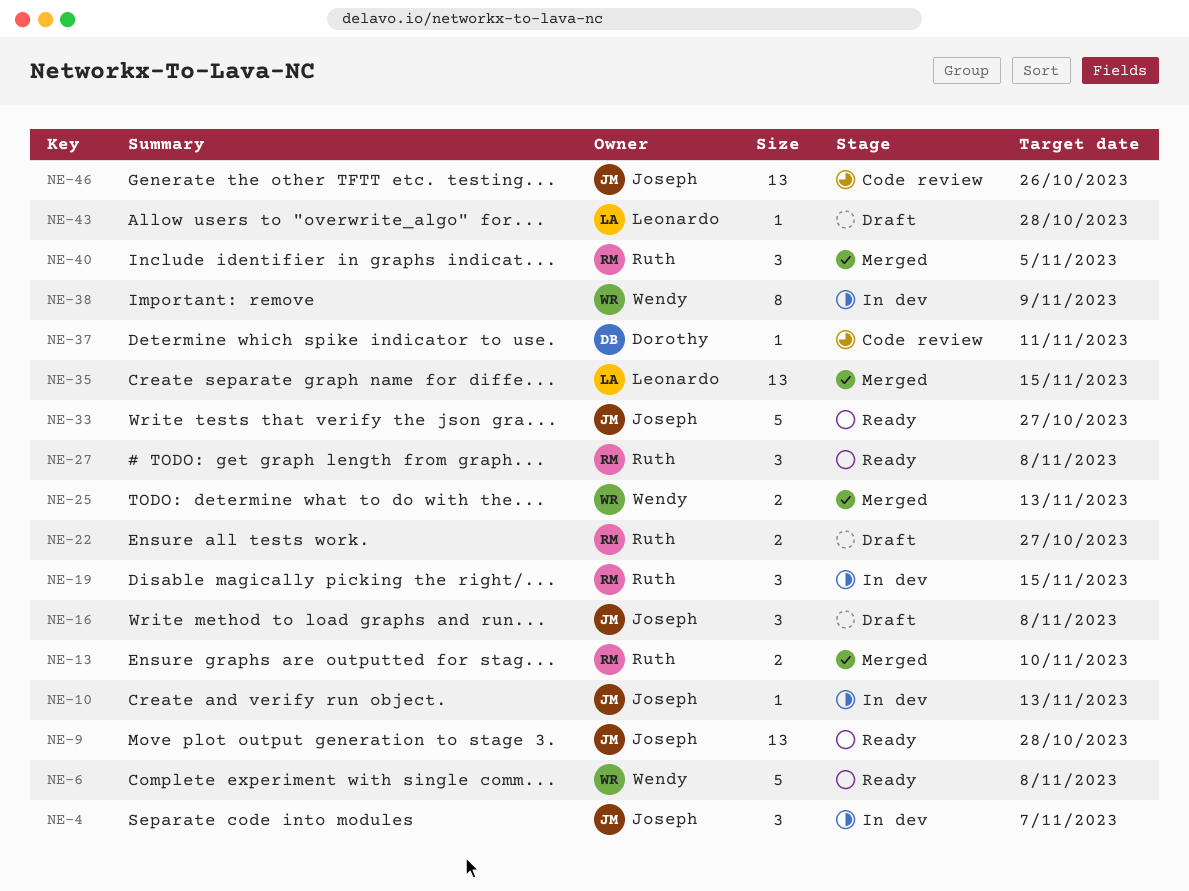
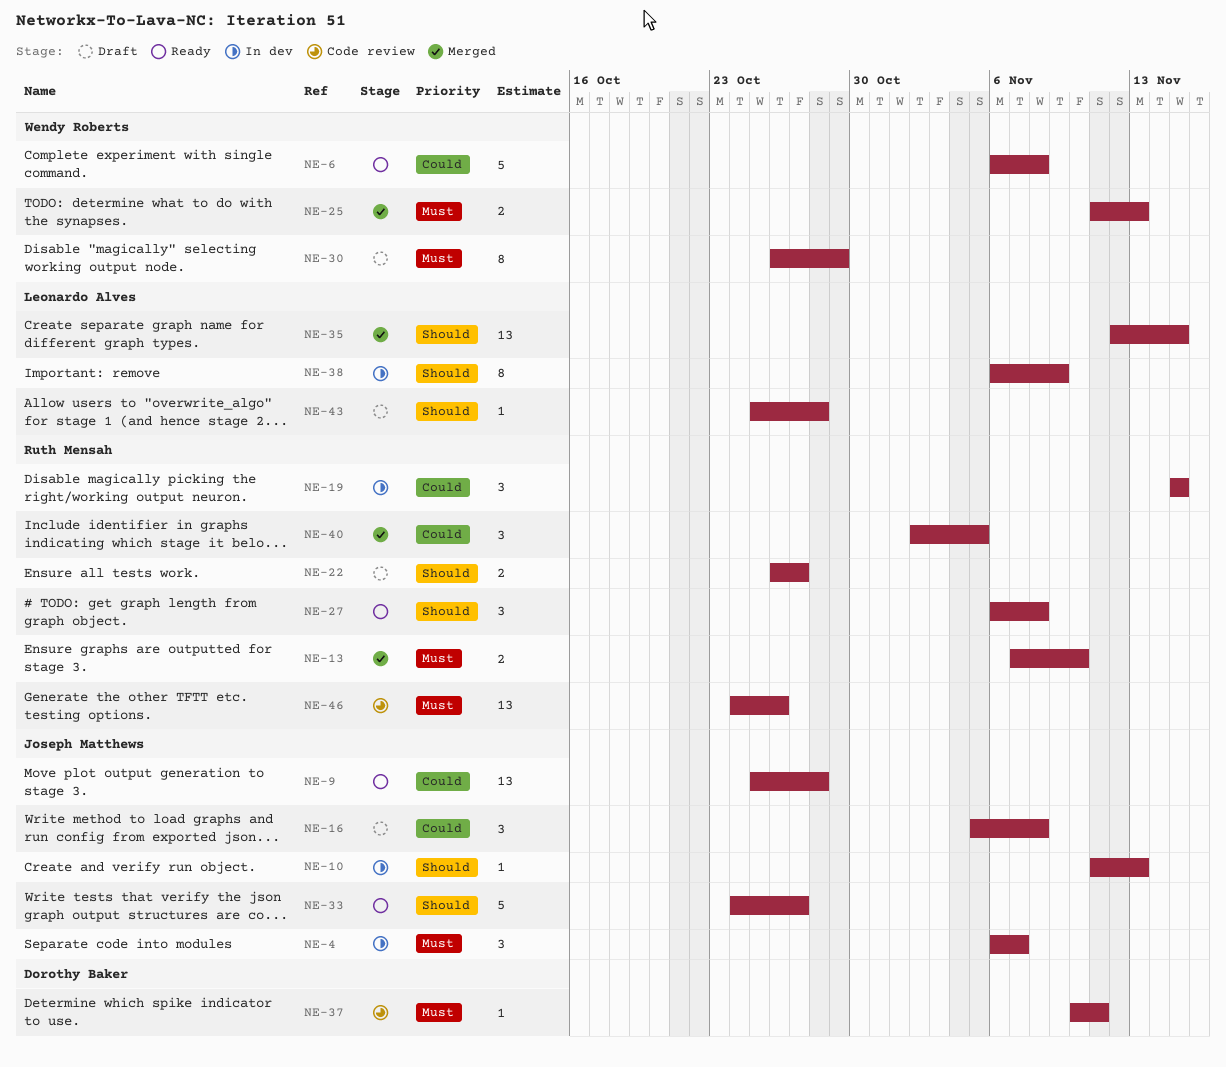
NE-30: none -> present
NE-38, owner: Wendy Roberts -> Leonardo Alves
NE-46, owner: Joseph Matthews -> Ruth Mensah

